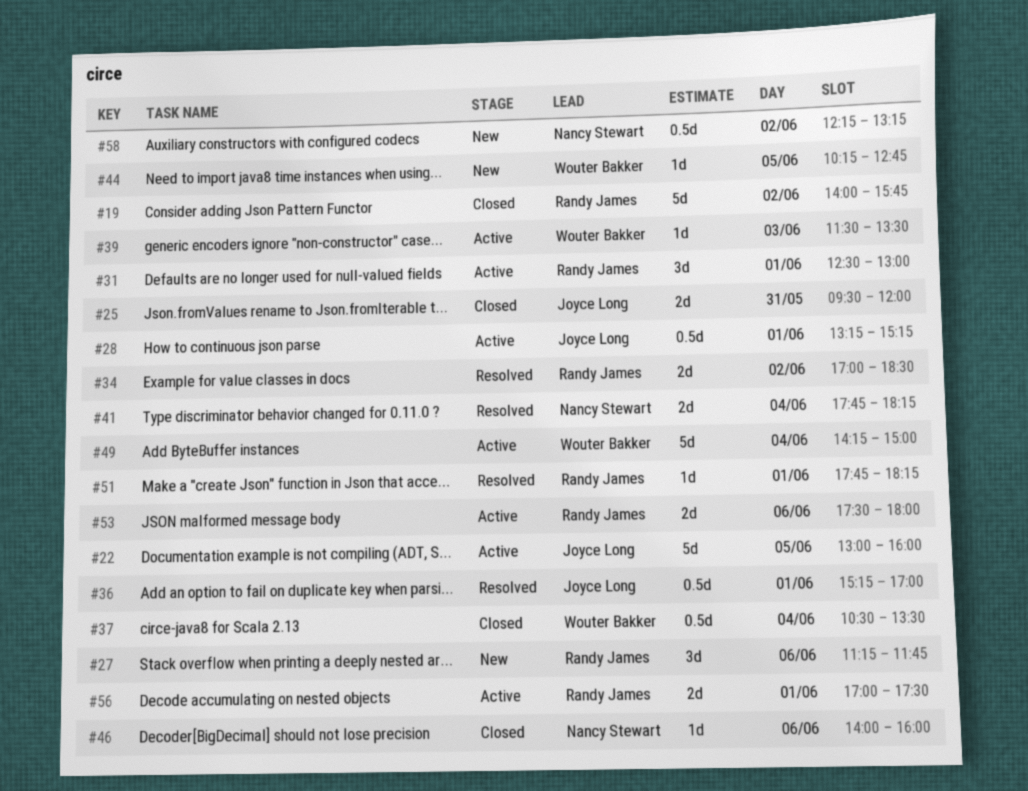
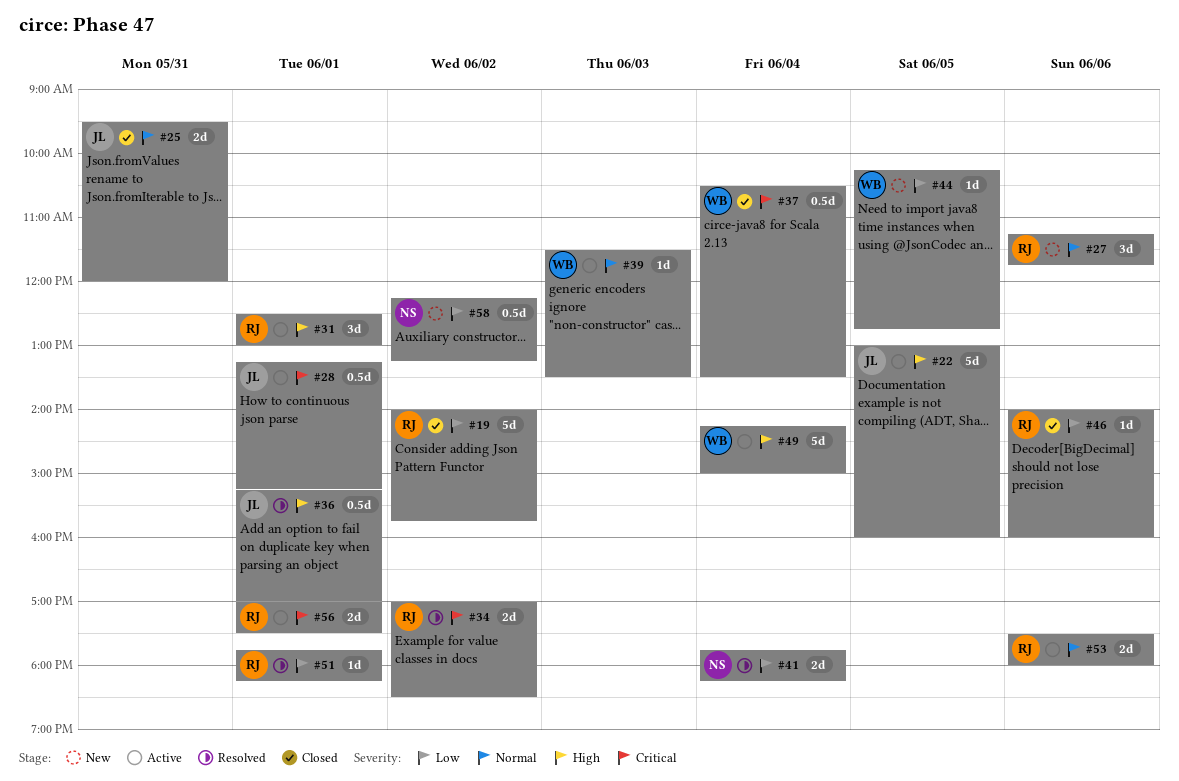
#46, owner: Nancy Stewart -> Randy James

